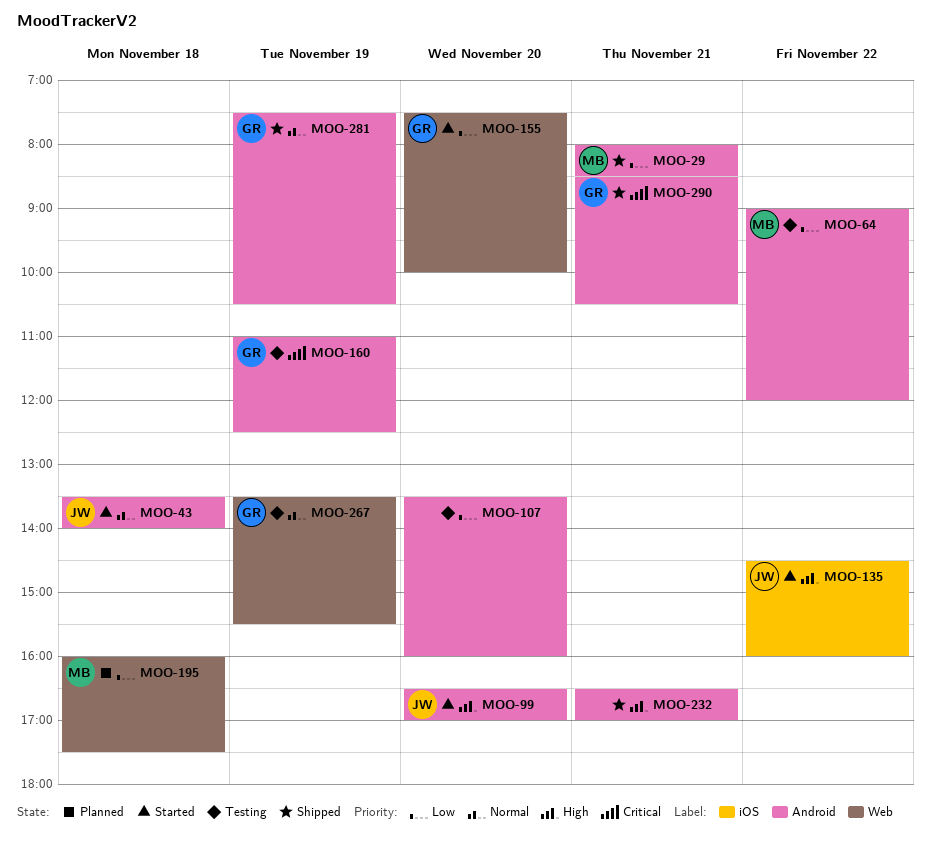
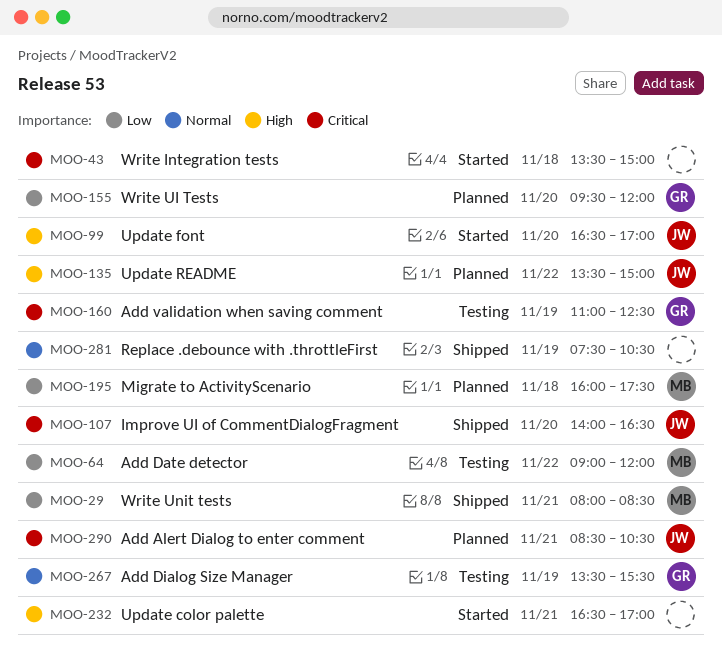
MOO-43, owner: JW -> none
MOO-43, priority: Normal -> Critical
MOO-43, ends: 14:00 -> 15:00
MOO-107, status: Testing -> Shipped
MOO-107, owner: none -> JW
MOO-107, priority: Low -> Critical
MOO-107, begins: 13:30 -> 14:00
MOO-107, ends: 16:00 -> 16:30
MOO-135, status: Started -> Planned
MOO-135, begins: 14:30 -> 13:30
MOO-135, ends: 16:00 -> 15:00
MOO-155, status: Started -> Planned
MOO-155, begins: 07:30 -> 09:30
MOO-155, ends: 10:00 -> 12:00
MOO-232, status: Shipped -> Started
MOO-281, owner: GR -> none
MOO-290, status: Shipped -> Planned
MOO-290, owner: GR -> JW

